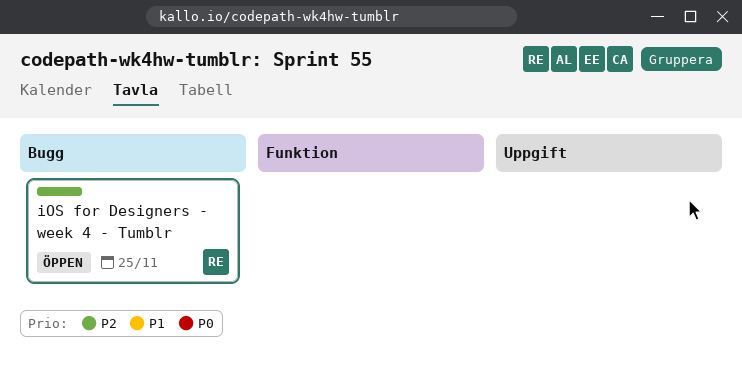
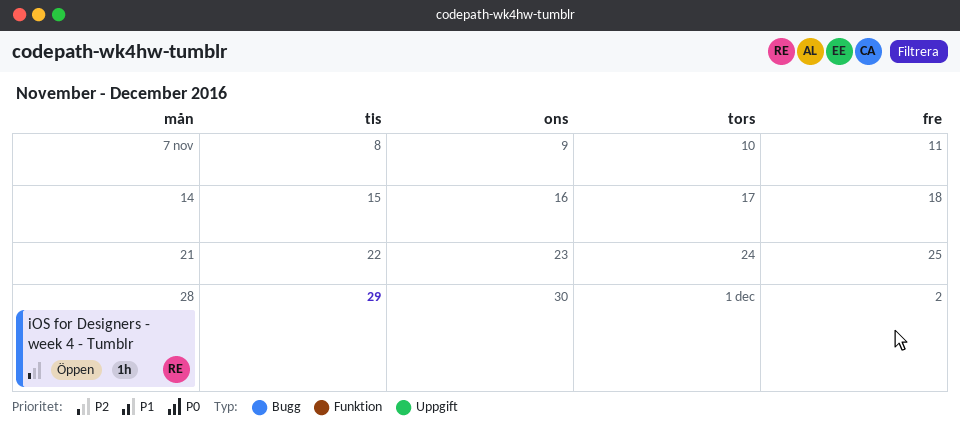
iOS for Designers - week 4 - Tumblr, due: Nov 25 -> Nov 28

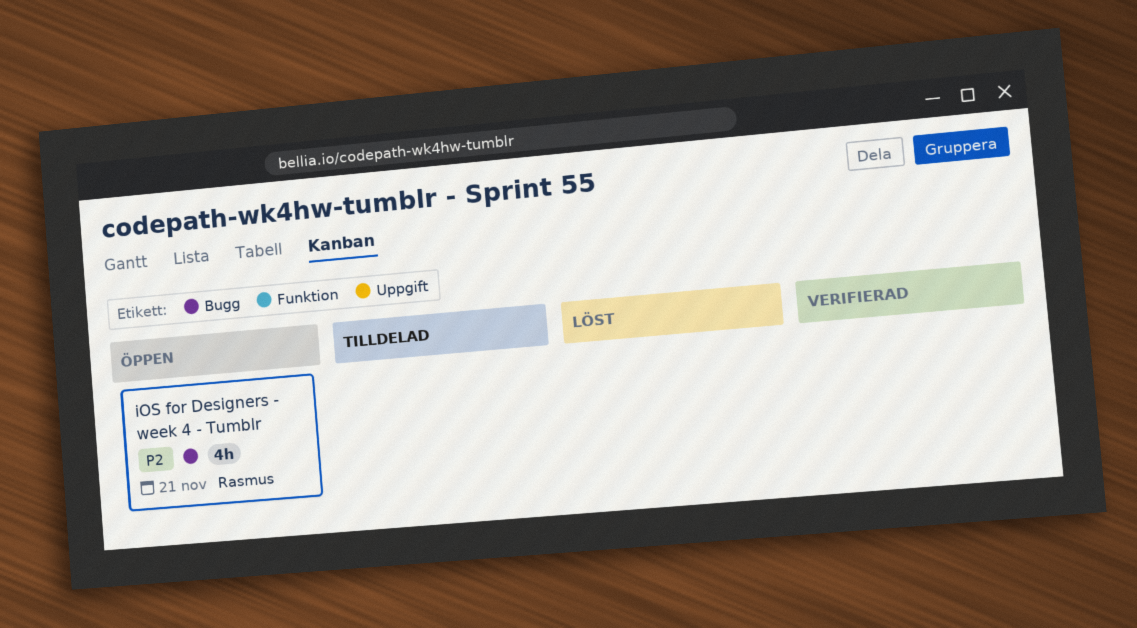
iOS for Designers - week 4 - Tumblr, estimate: 1h -> 4h
iOS for Designers - week 4 - Tumblr, due: Nov 28 -> Nov 21

